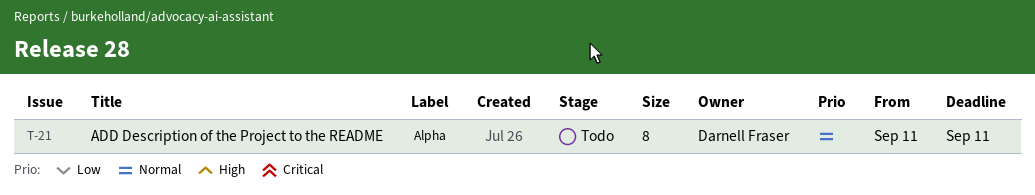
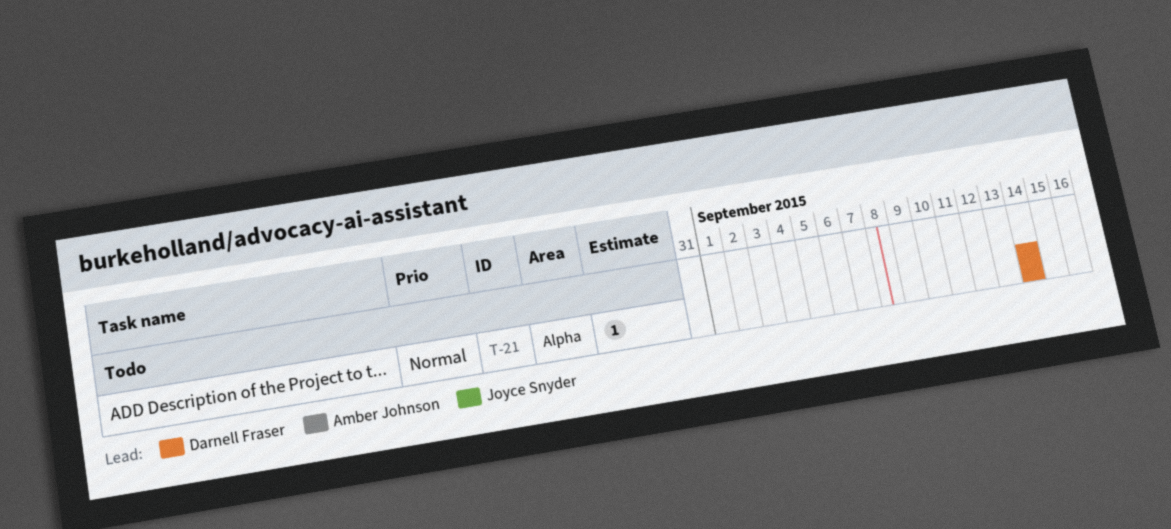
T-21, estimate: 8 -> 1
T-21, start: Sep 11 -> Sep 14
T-21, due: Sep 11 -> Sep 14

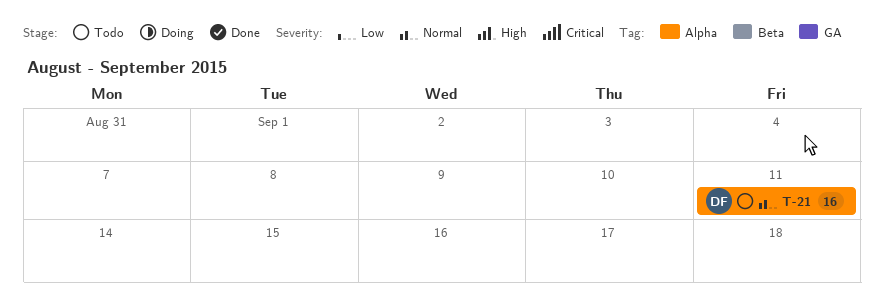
T-21, estimate: 1 -> 16
T-21, start: Sep 14 -> Sep 11
T-21, due: Sep 14 -> Sep 11

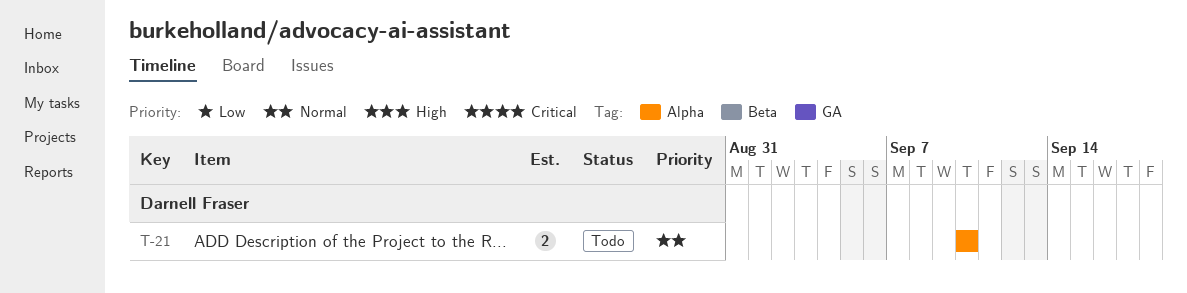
T-21, estimate: 16 -> 2
T-21, start: Sep 11 -> Sep 10
T-21, due: Sep 11 -> Sep 10

